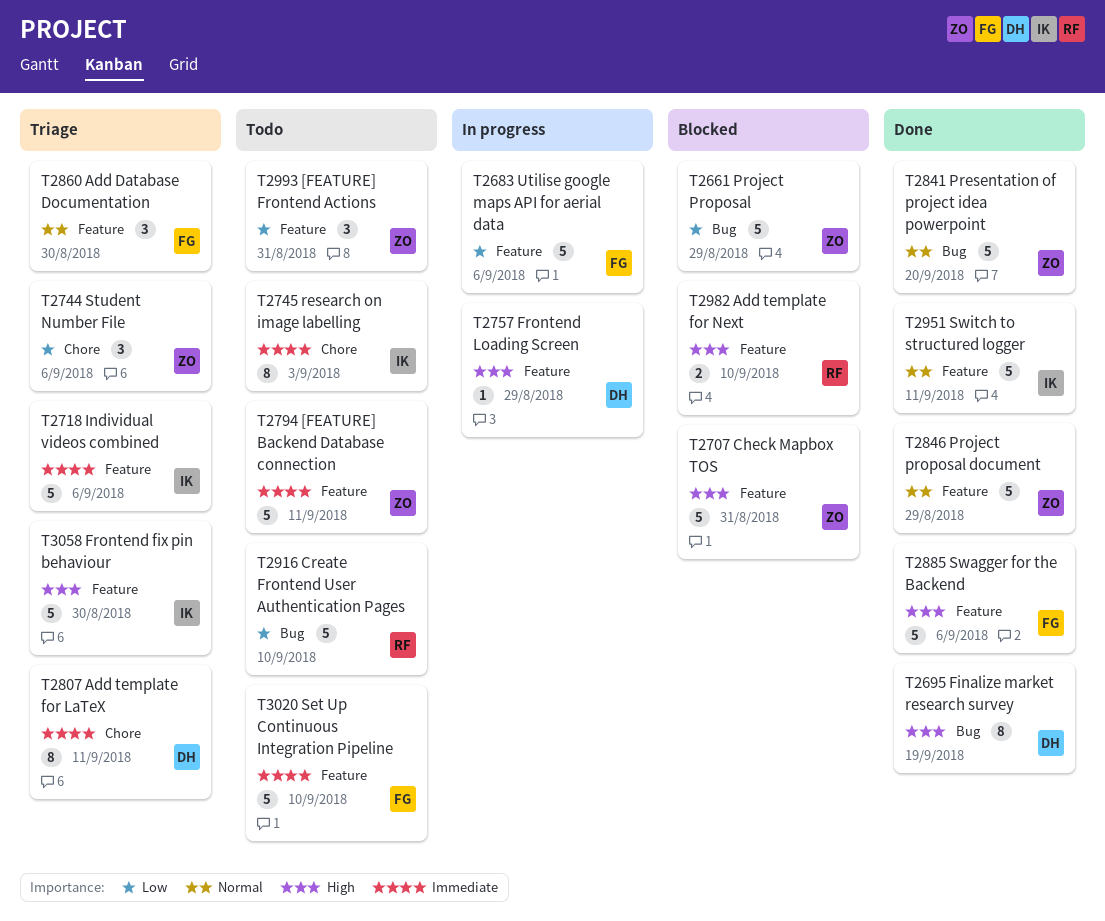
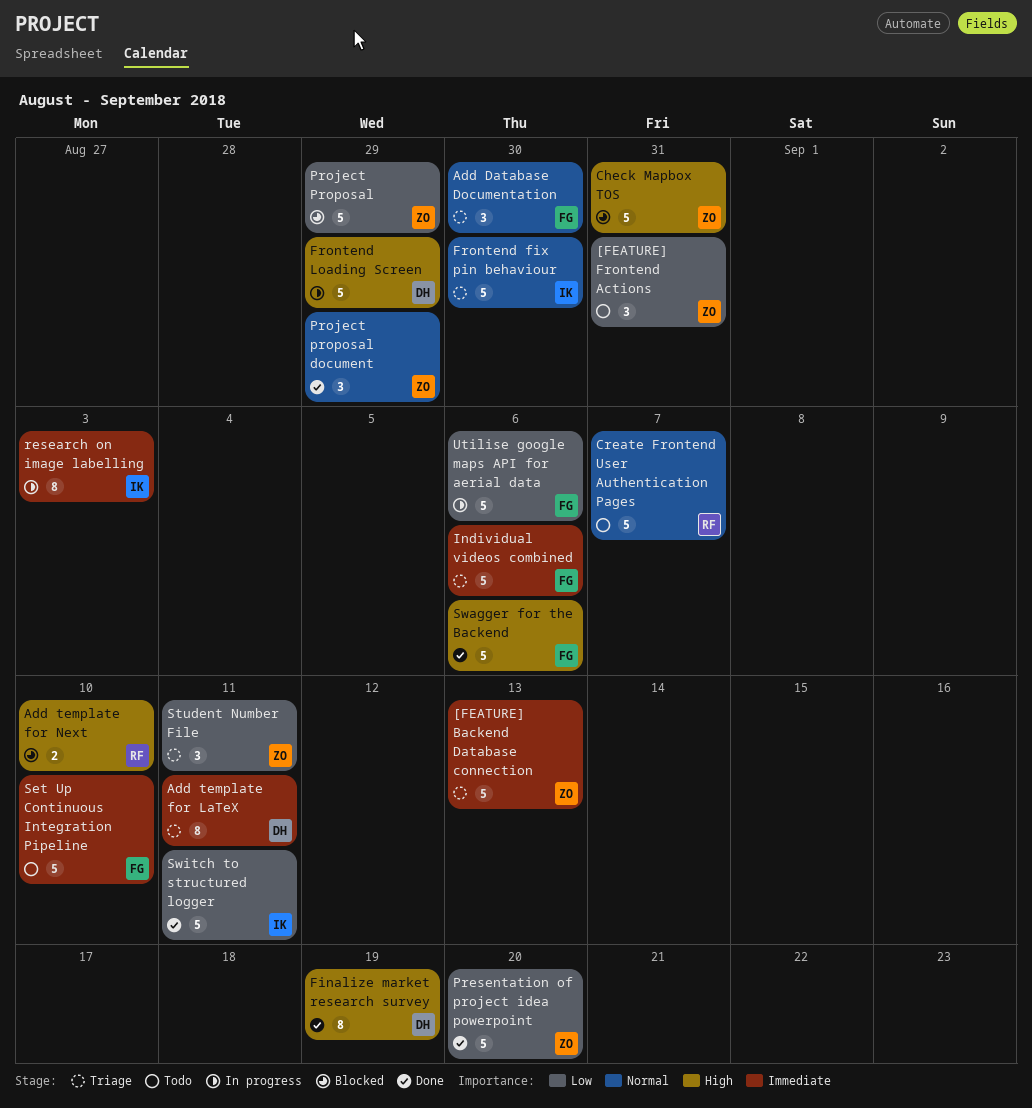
[FEATURE] Backend Database connection, status: Todo -> Triage
[FEATURE] Backend Database connection, due: Sep 11 -> Sep 13
Create Frontend User Authentication Pages, priority: Low -> Normal
Create Frontend User Authentication Pages, due: Sep 10 -> Sep 7
Frontend fix pin behaviour, priority: High -> Normal
Frontend Loading Screen, estimate: 1 -> 5
Individual videos combined, owner: IK -> FG
Presentation of project idea powerpoint, priority: Normal -> Low
Project proposal document, estimate: 5 -> 3
research on image labelling, status: Todo -> In progress
Student Number File, due: Sep 6 -> Sep 11
Switch to structured logger, priority: Normal -> Low

